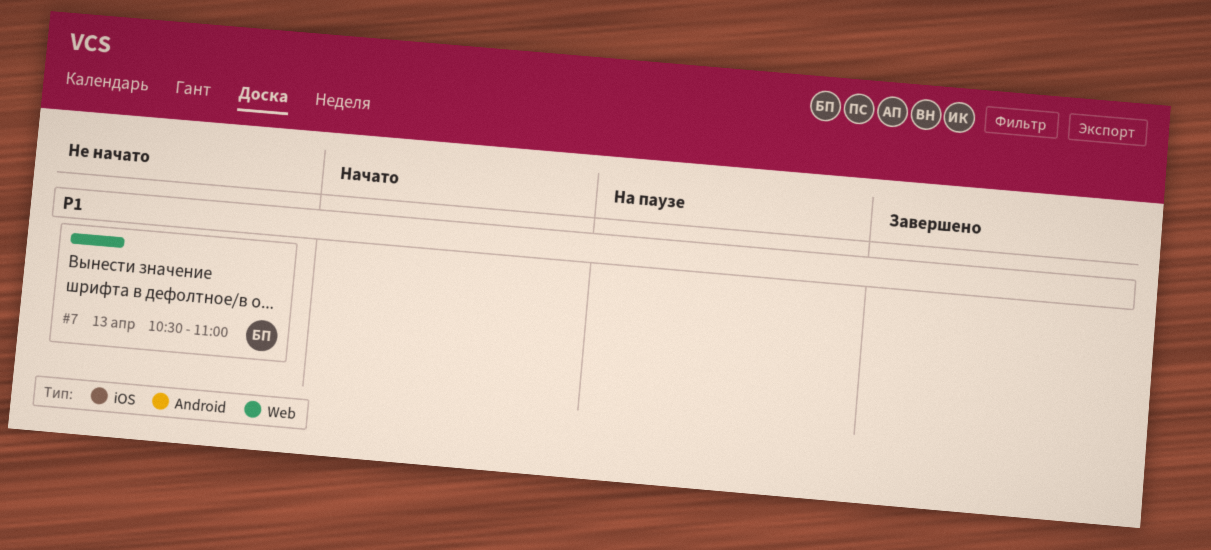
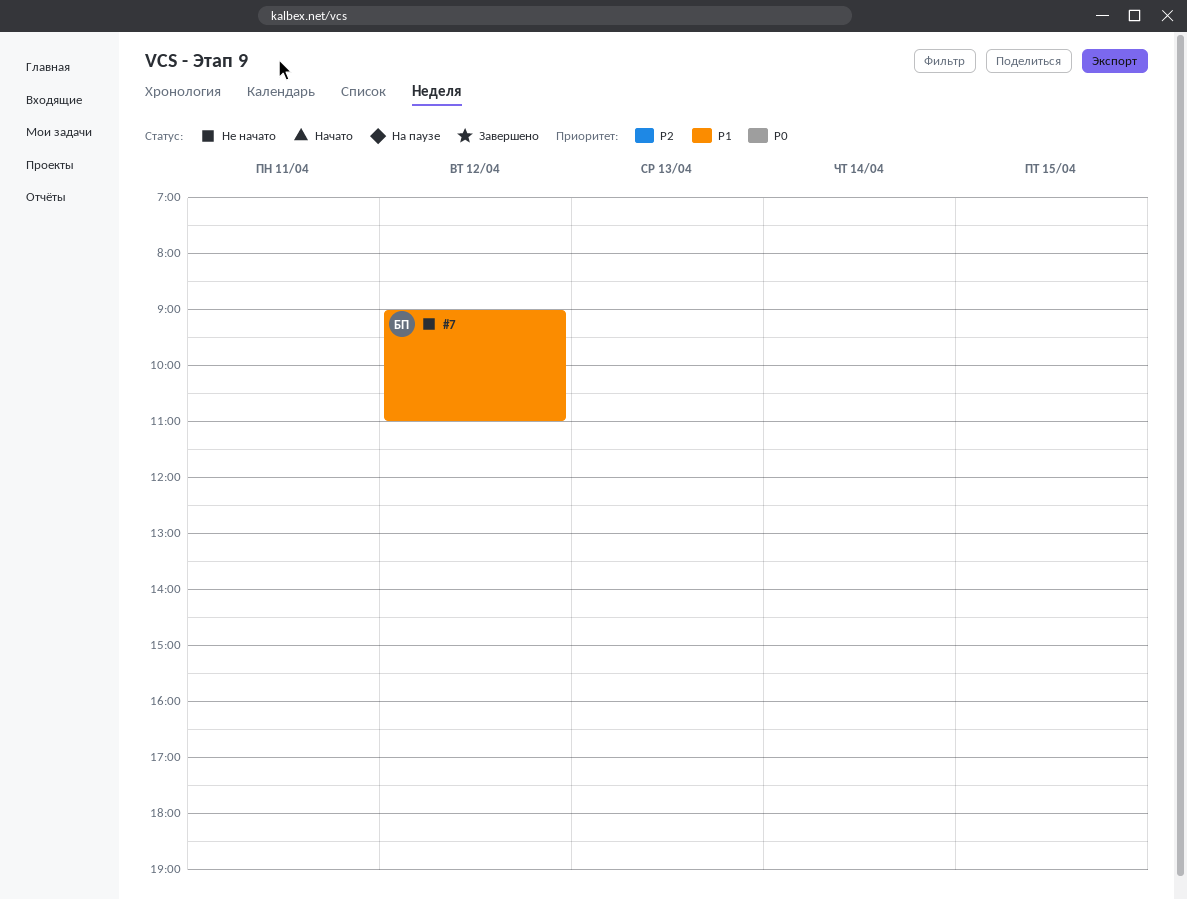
#7, day: Apr 13 -> Apr 12
#7, begins: 10:30 -> 09:00

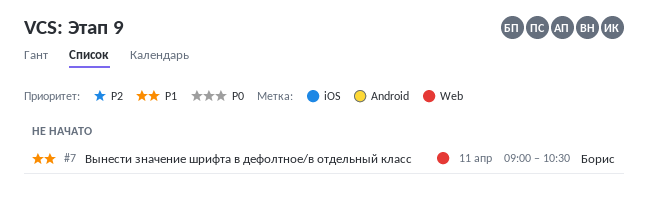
#7, day: Apr 12 -> Apr 11
#7, ends: 11:00 -> 10:30

